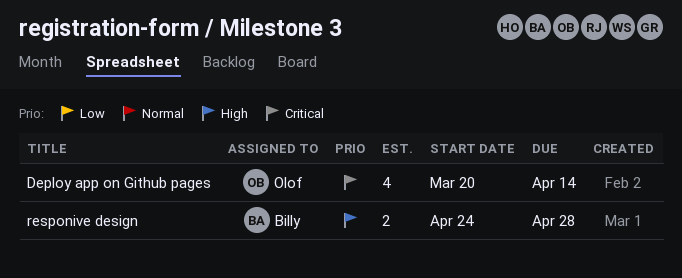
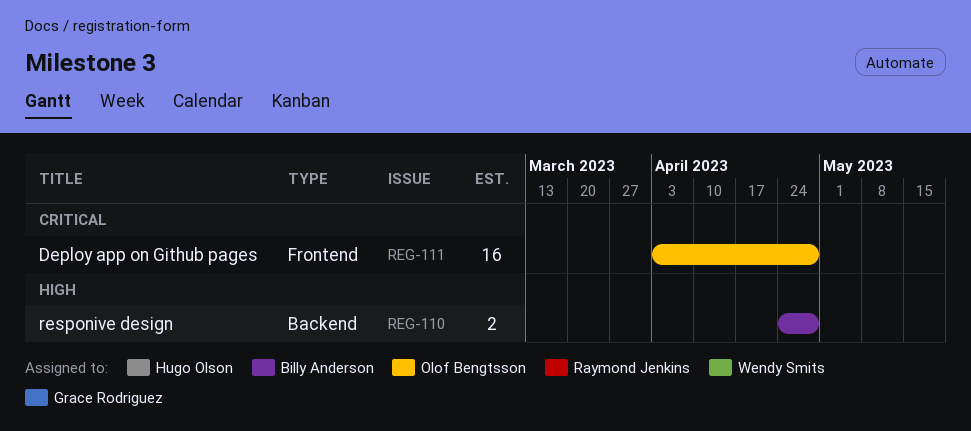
Deploy app on Github pages, estimate: 4 -> 16
Deploy app on Github pages, start: Mar 20 -> Apr 3
Deploy app on Github pages, due: Apr 14 -> Apr 28

